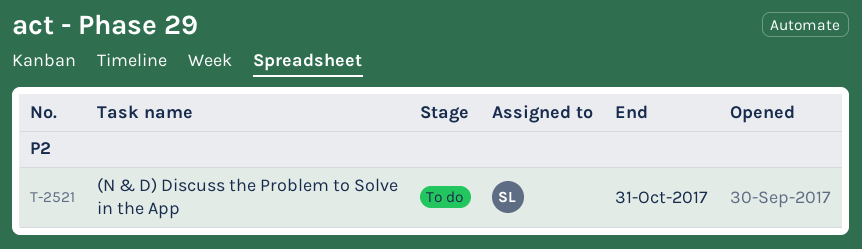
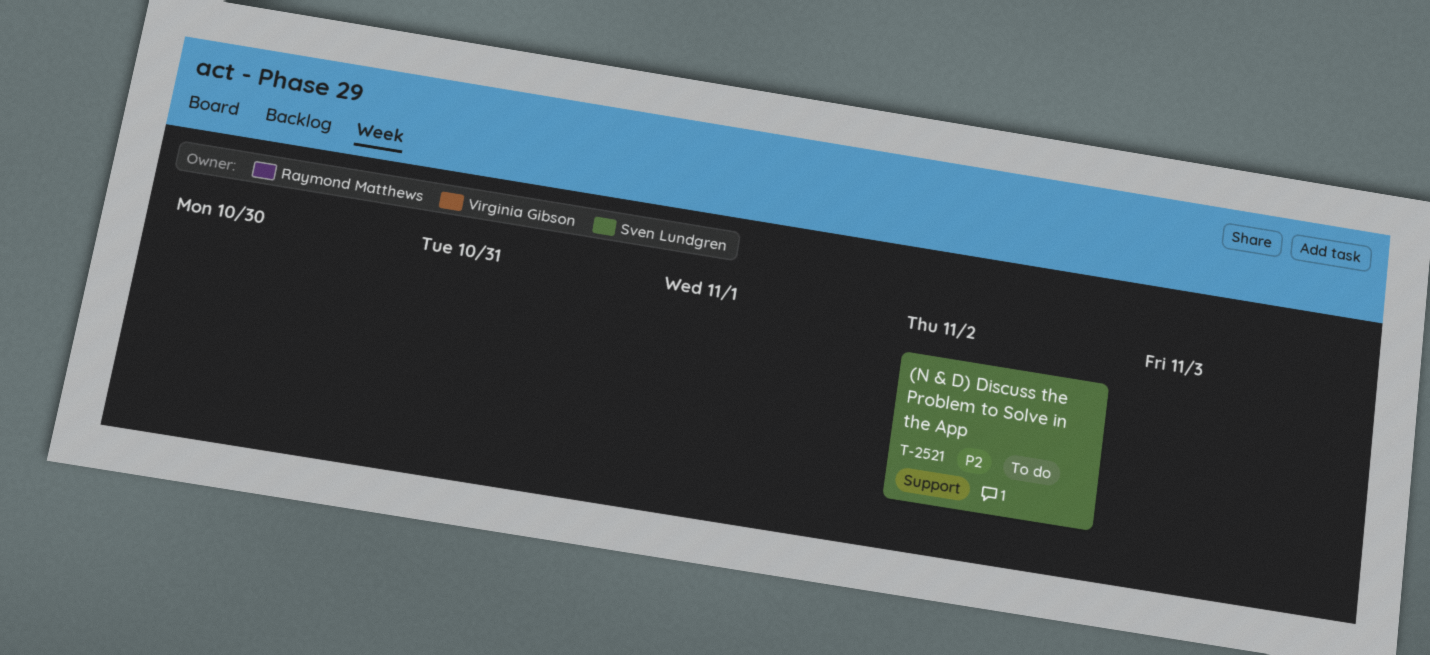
T-2521, due: Oct 31 -> Nov 2

